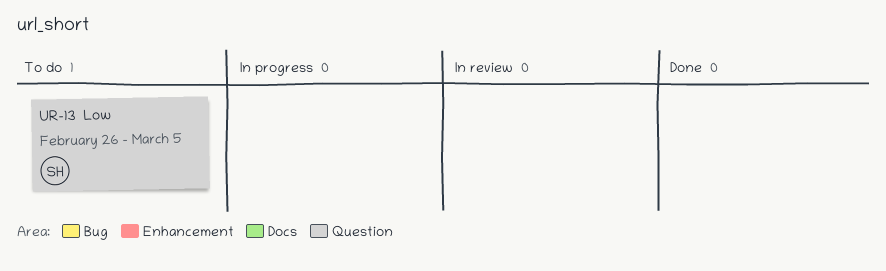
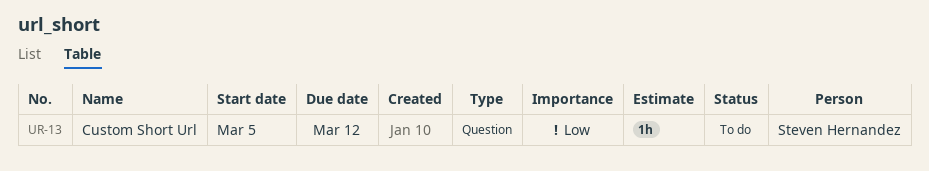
UR-13, start: Feb 26 -> Mar 5
UR-13, due: Mar 5 -> Mar 12

